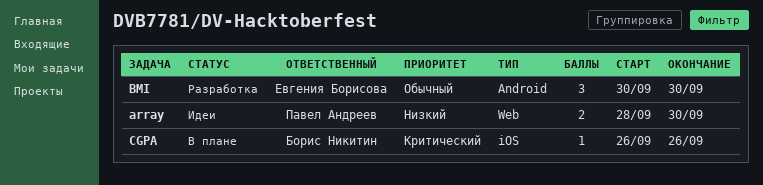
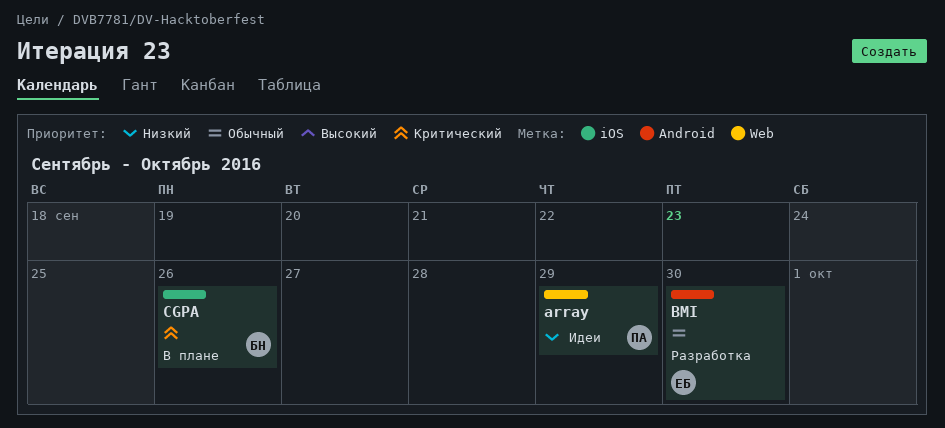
array, due: Sep 30 -> Sep 29

